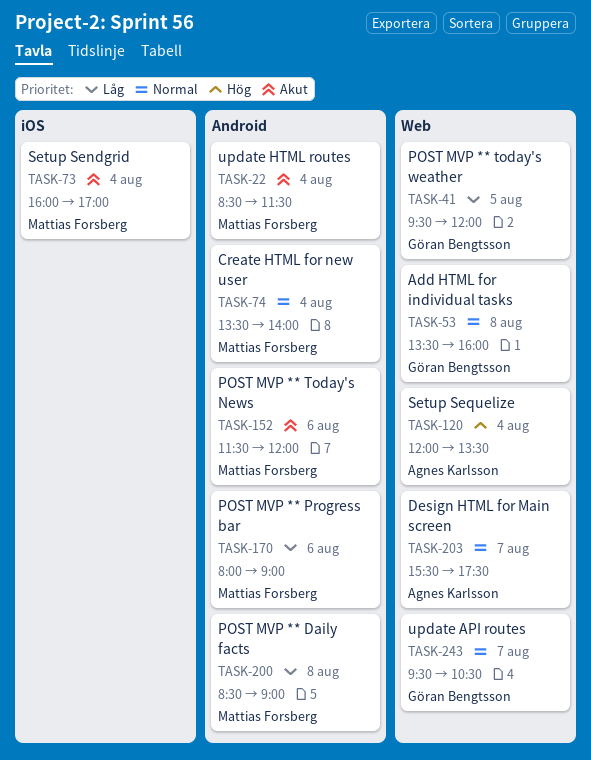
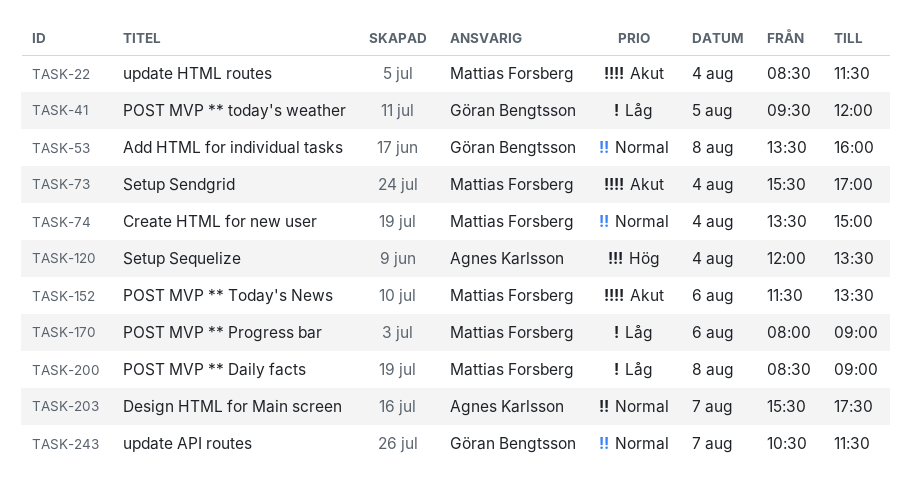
TASK-73, begins: 16:00 -> 15:30
TASK-74, ends: 14:00 -> 15:00
TASK-152, ends: 12:00 -> 13:30
TASK-243, begins: 09:30 -> 10:30
TASK-243, ends: 10:30 -> 11:30

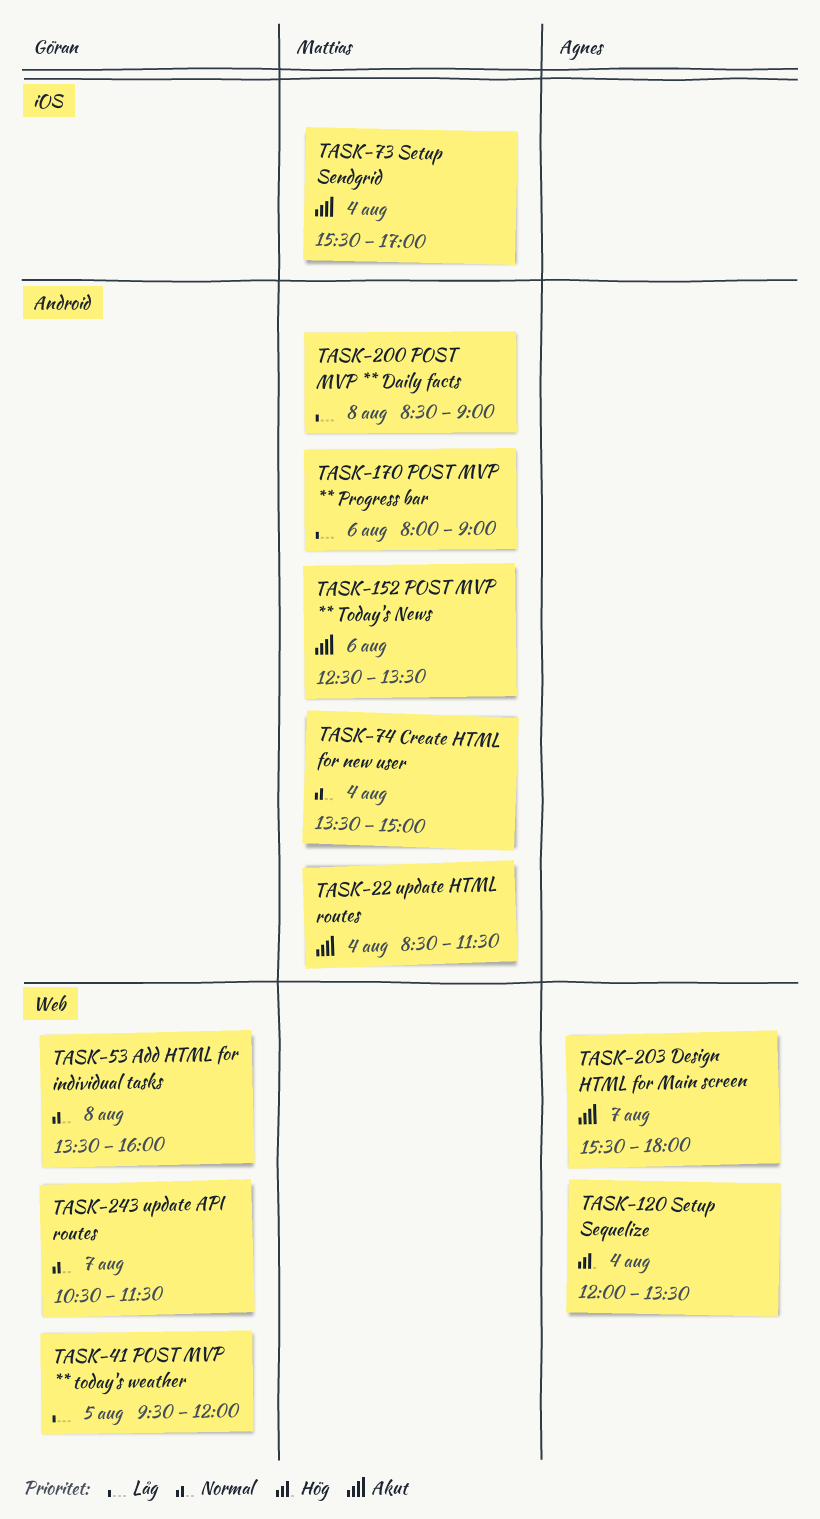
TASK-152, begins: 11:30 -> 12:30
TASK-203, priority: Normal -> Akut
TASK-203, ends: 17:30 -> 18:00

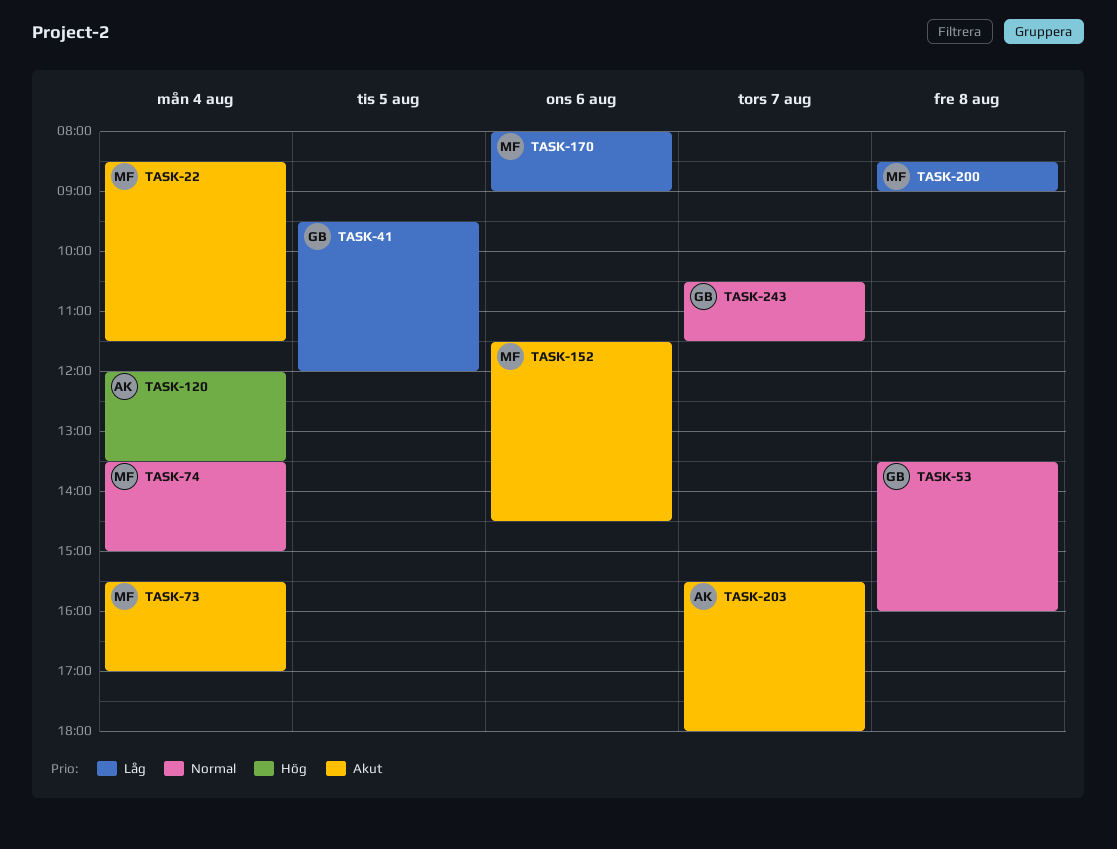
TASK-152, begins: 12:30 -> 11:30
TASK-152, ends: 13:30 -> 14:30

